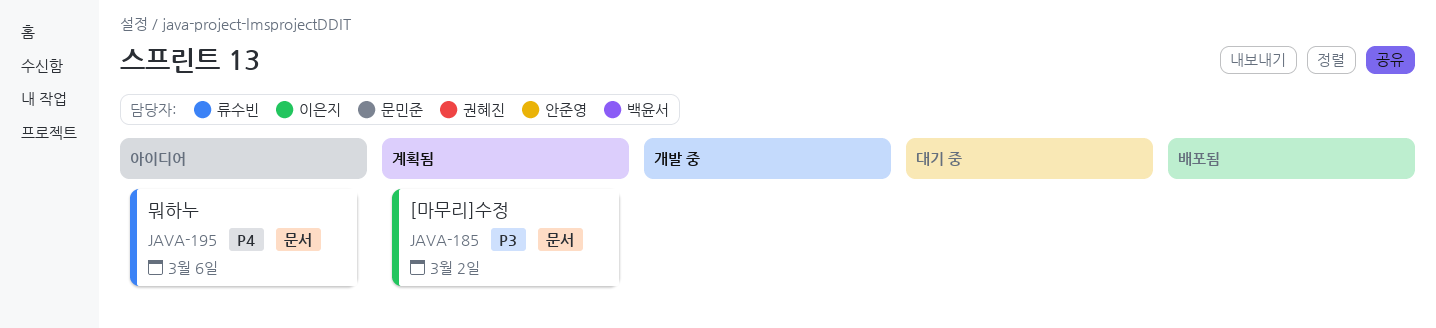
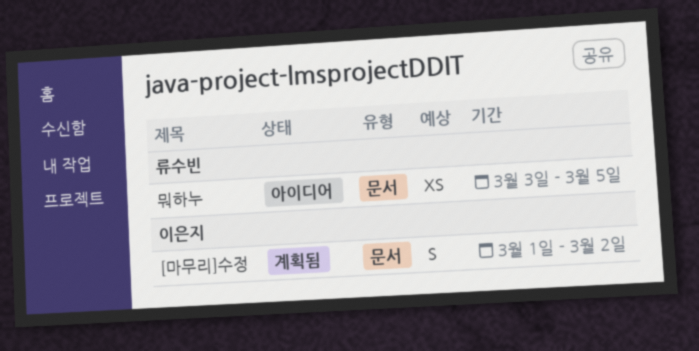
뭐하누, due: Mar 6 -> Mar 5

